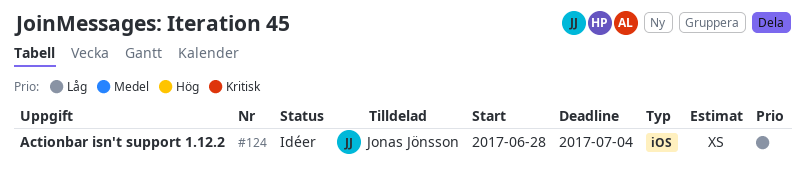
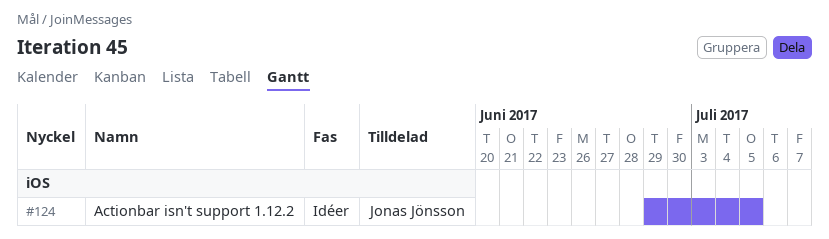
#124, start: Jun 28 -> Jun 29
#124, due: Jul 4 -> Jul 5

